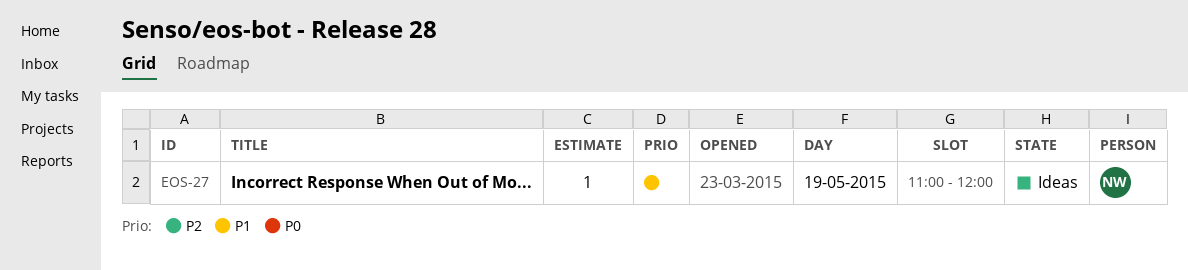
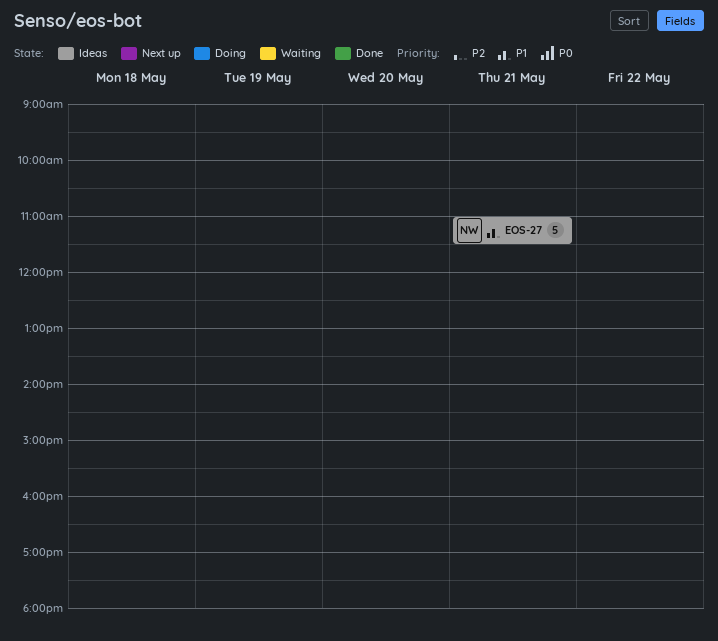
EOS-27, estimate: 1 -> 5
EOS-27, day: May 19 -> May 21
EOS-27, ends: 12:00 -> 11:30

